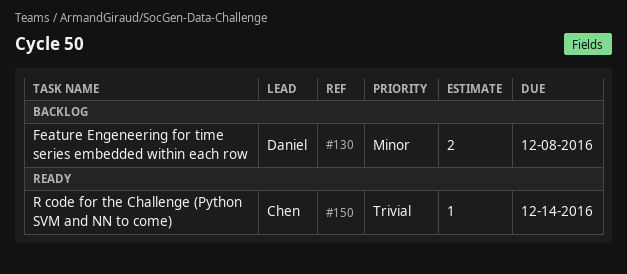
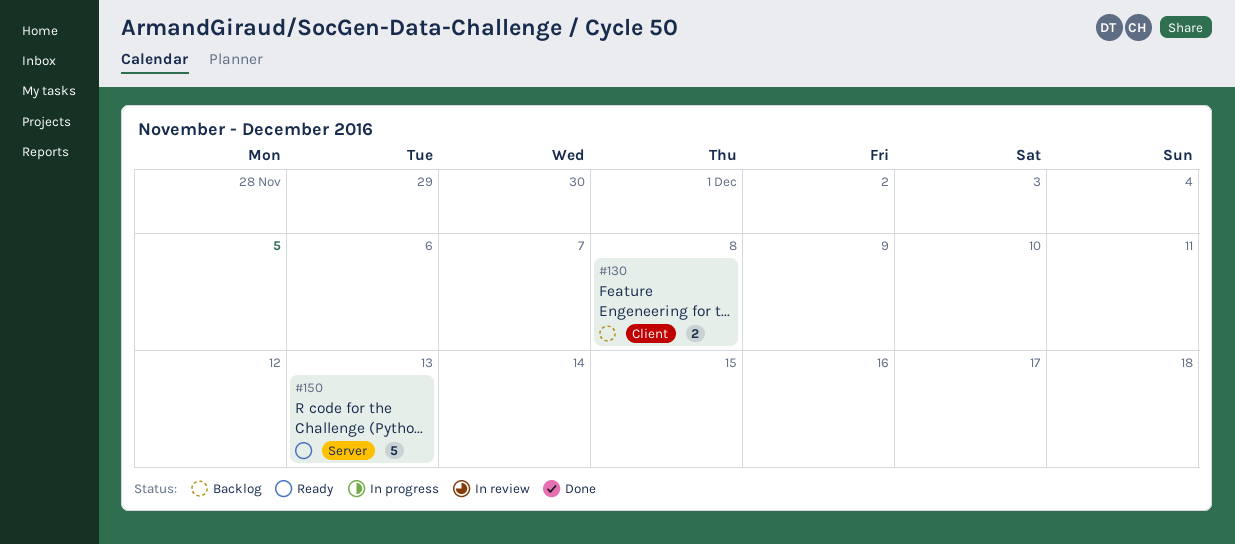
#150, estimate: 1 -> 5
#150, due: Dec 14 -> Dec 13

